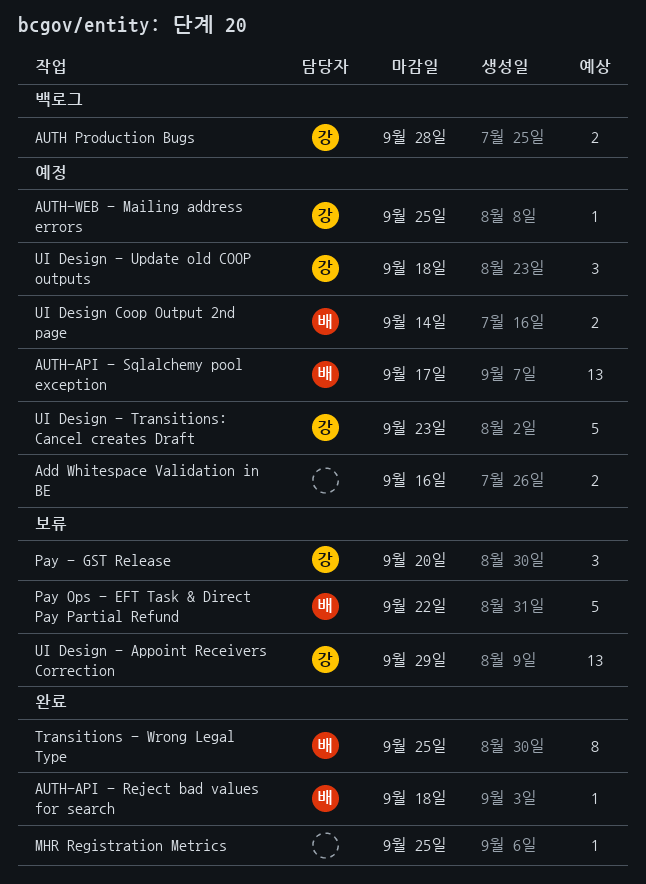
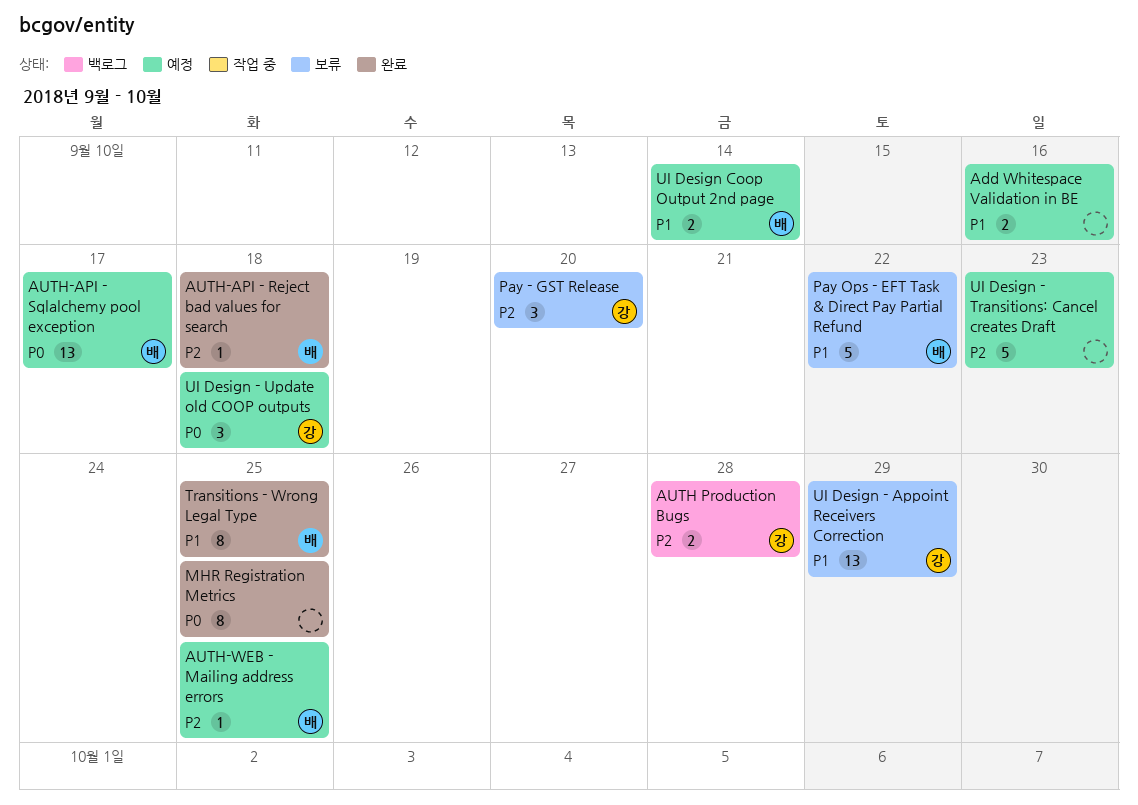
AUTH-WEB - Mailing address errors, owner: 강 -> 배
MHR Registration Metrics, estimate: 1 -> 8
UI Design - Transitions: Cancel creates Draft, owner: 강 -> none

